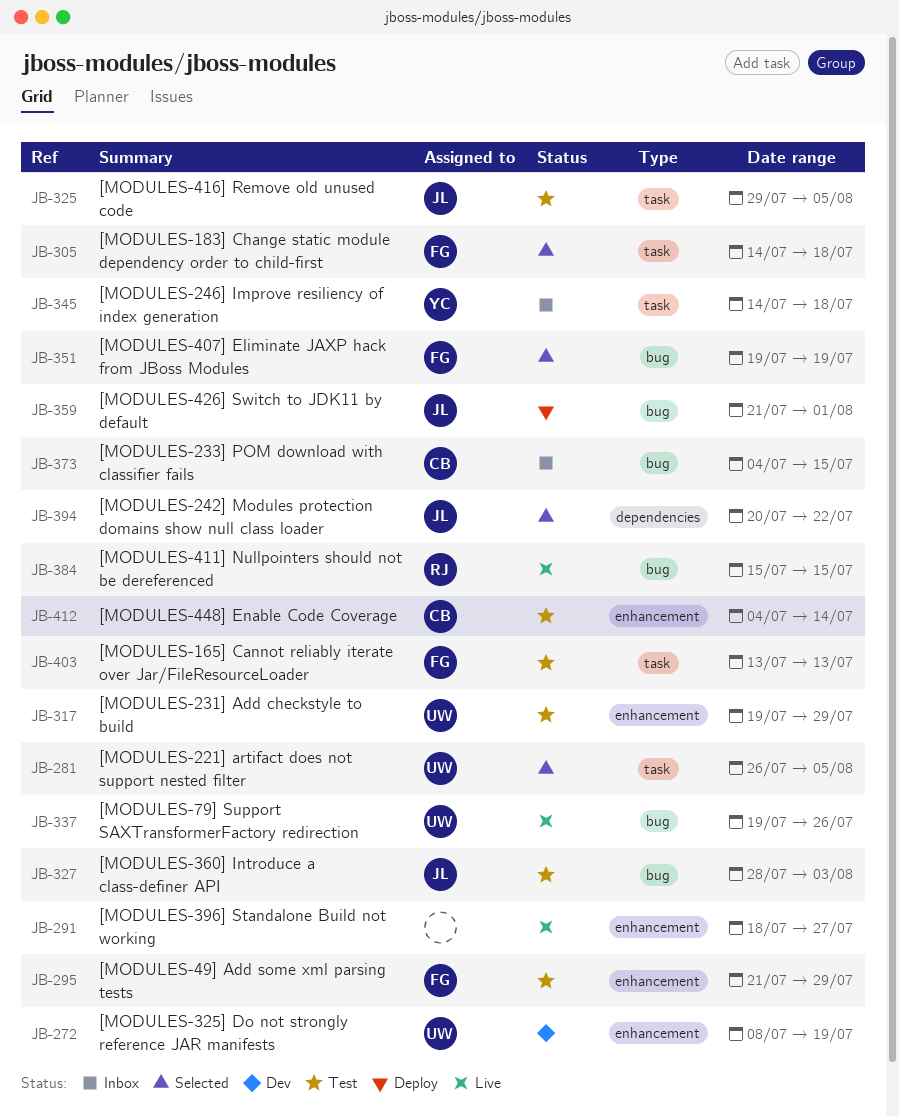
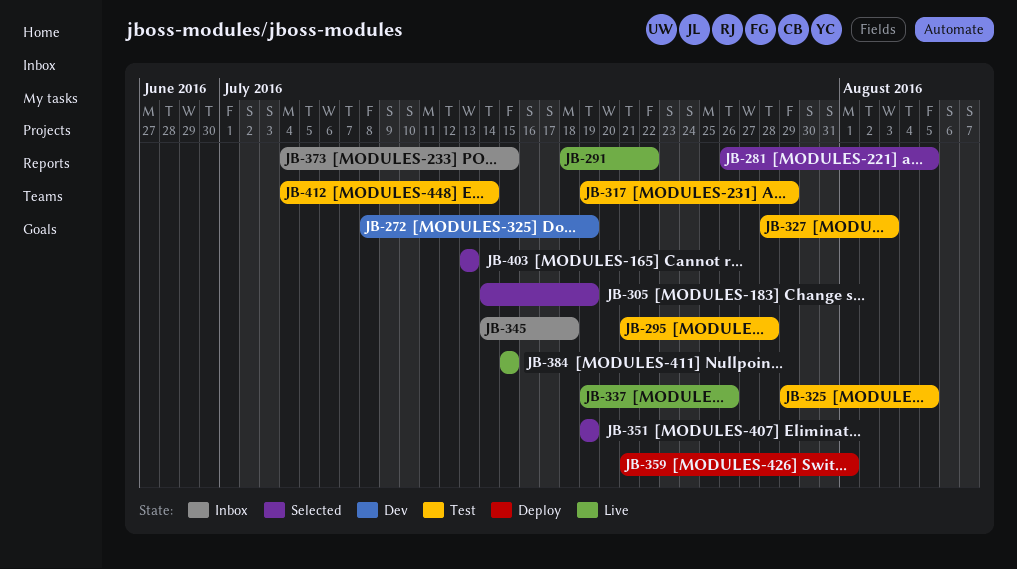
JB-291, due: Jul 27 -> Jul 22
JB-295, due: Jul 29 -> Jul 28
JB-305, due: Jul 18 -> Jul 19
JB-394: present -> none
JB-403, status: Test -> Selected

